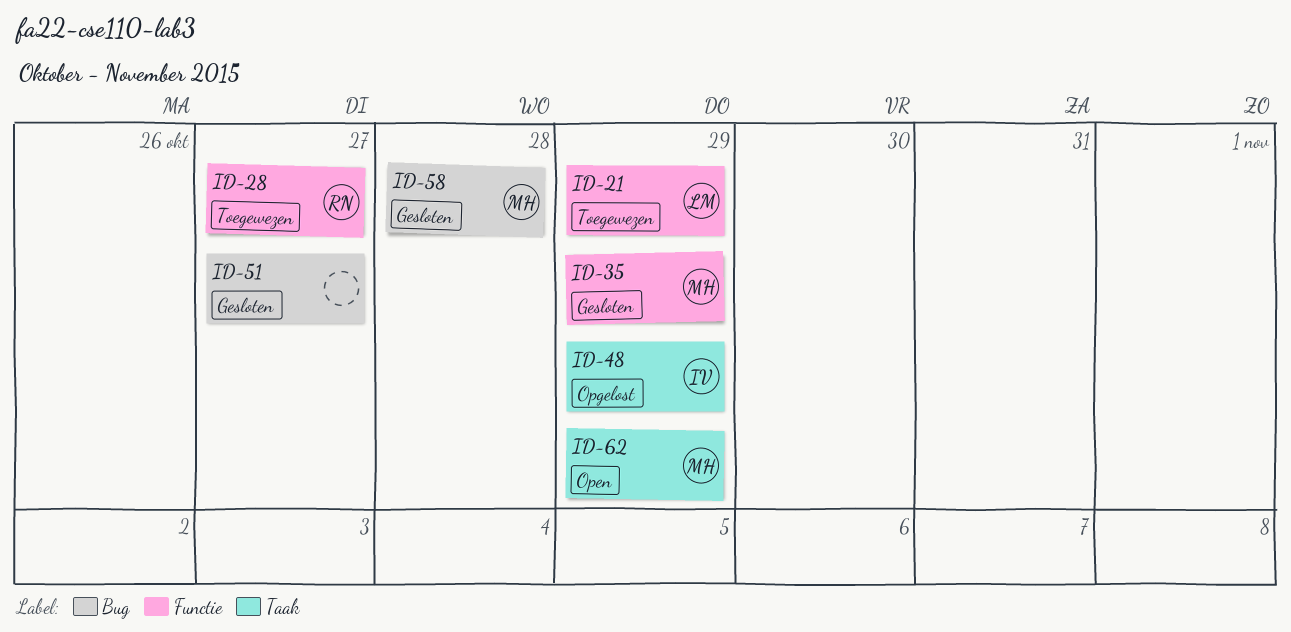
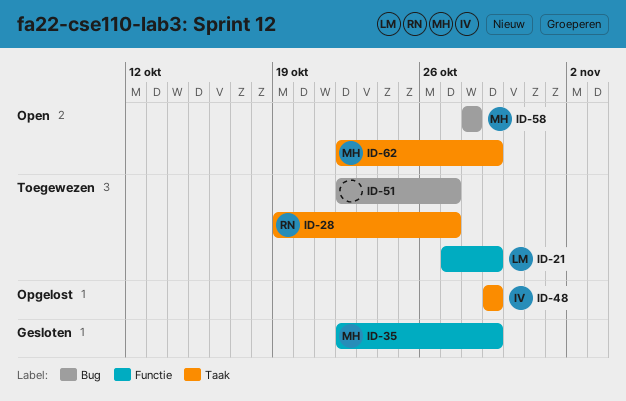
ID-28, label: Functie -> Taak
ID-51, status: Gesloten -> Toegewezen
ID-58, status: Gesloten -> Open

